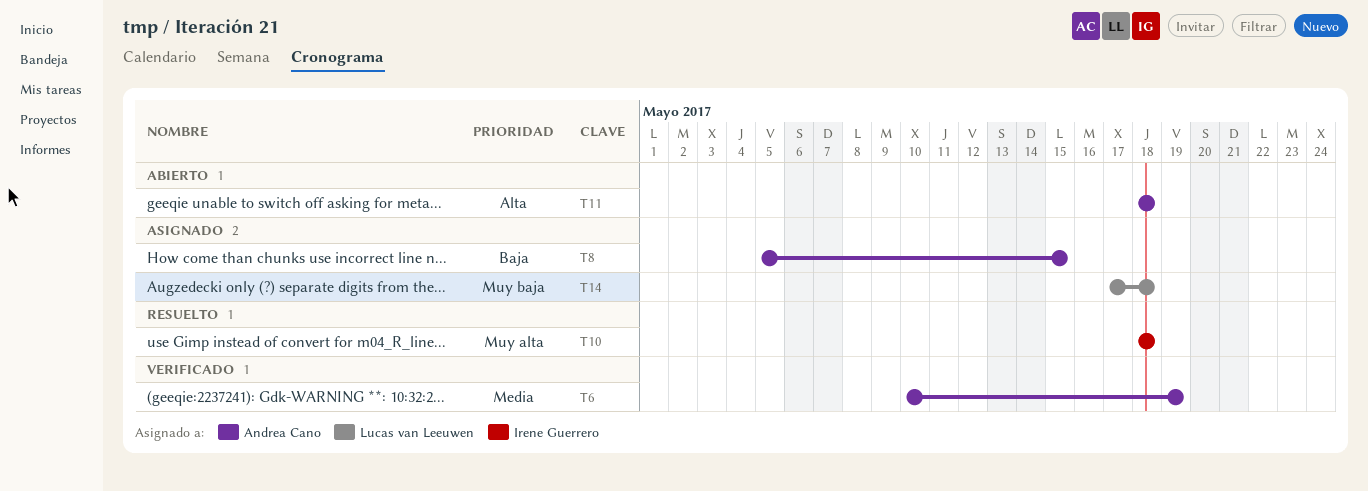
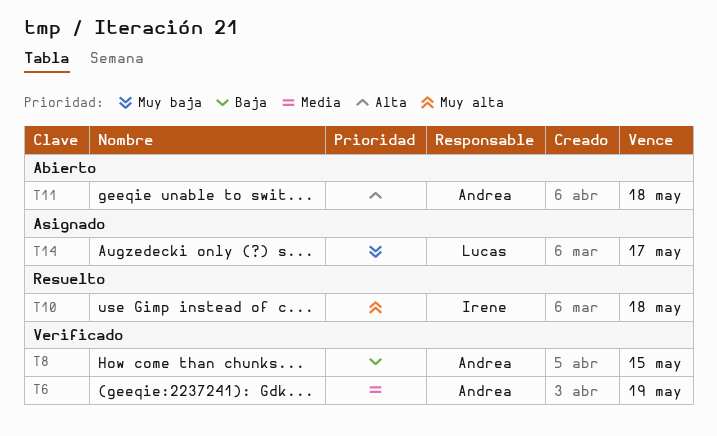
T8, status: Asignado -> Verificado
T14, due: May 18 -> May 17

